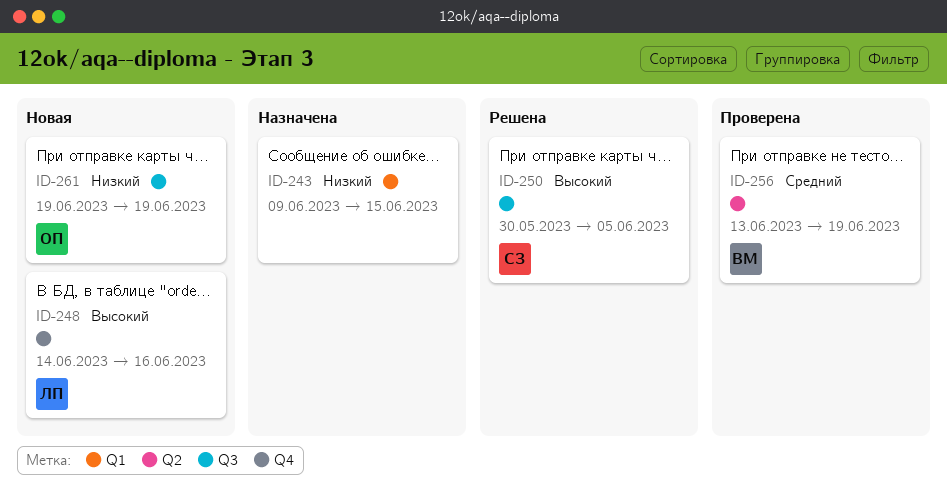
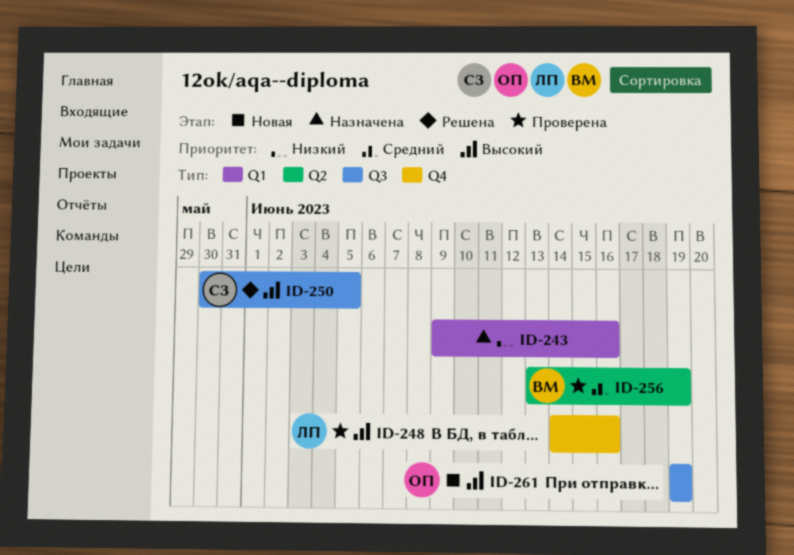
ID-243, due: Jun 15 -> Jun 16
ID-248, status: Новая -> Проверена
ID-261, priority: Низкий -> Высокий

